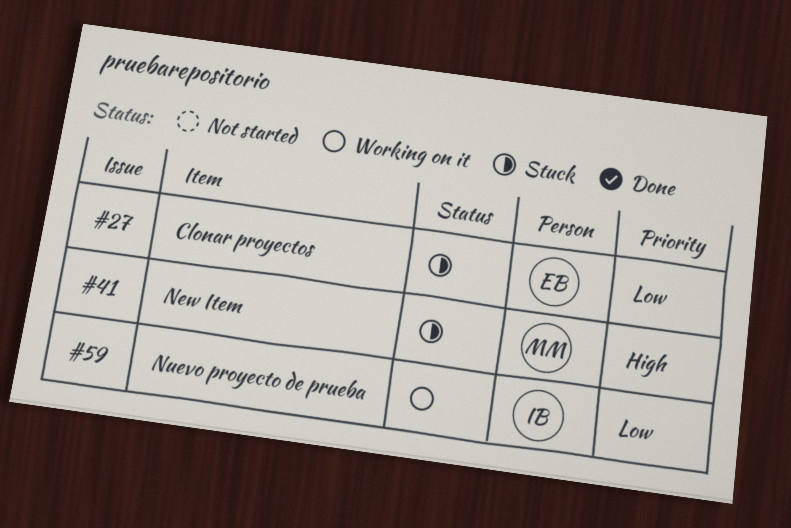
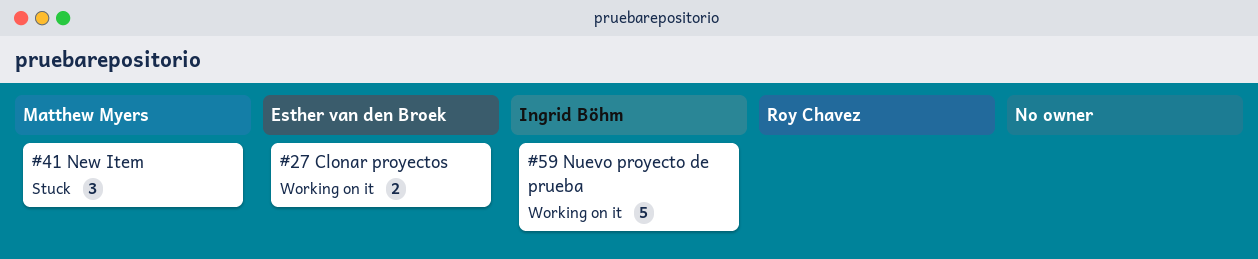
#27, status: Stuck -> Working on it

